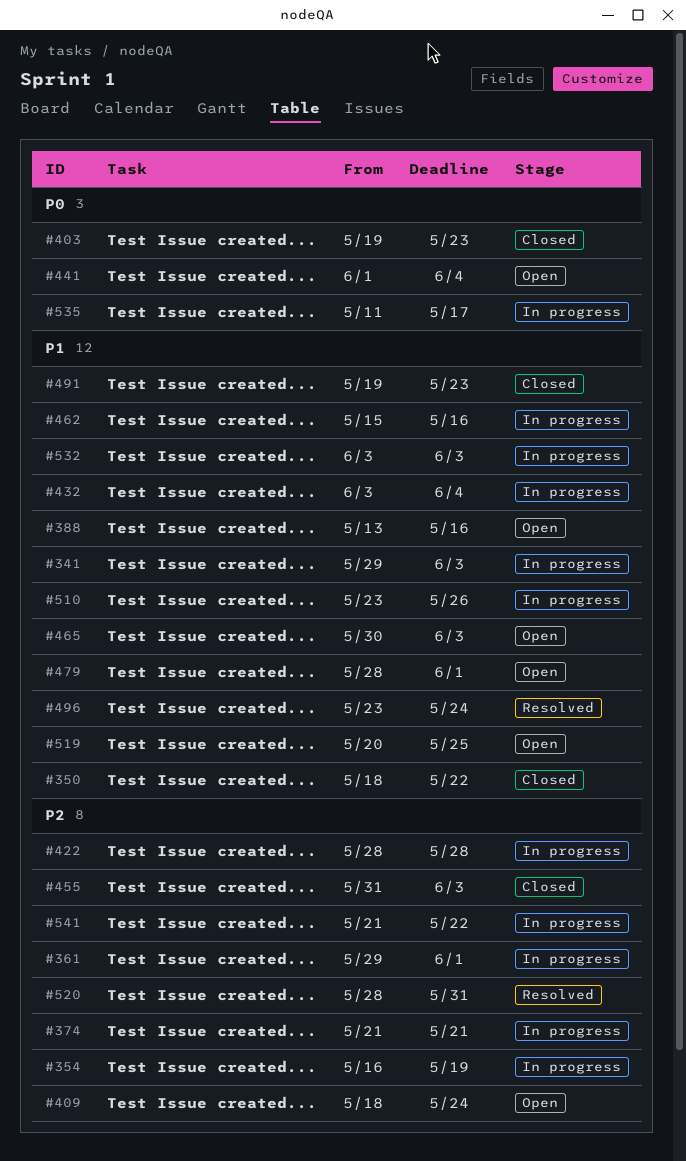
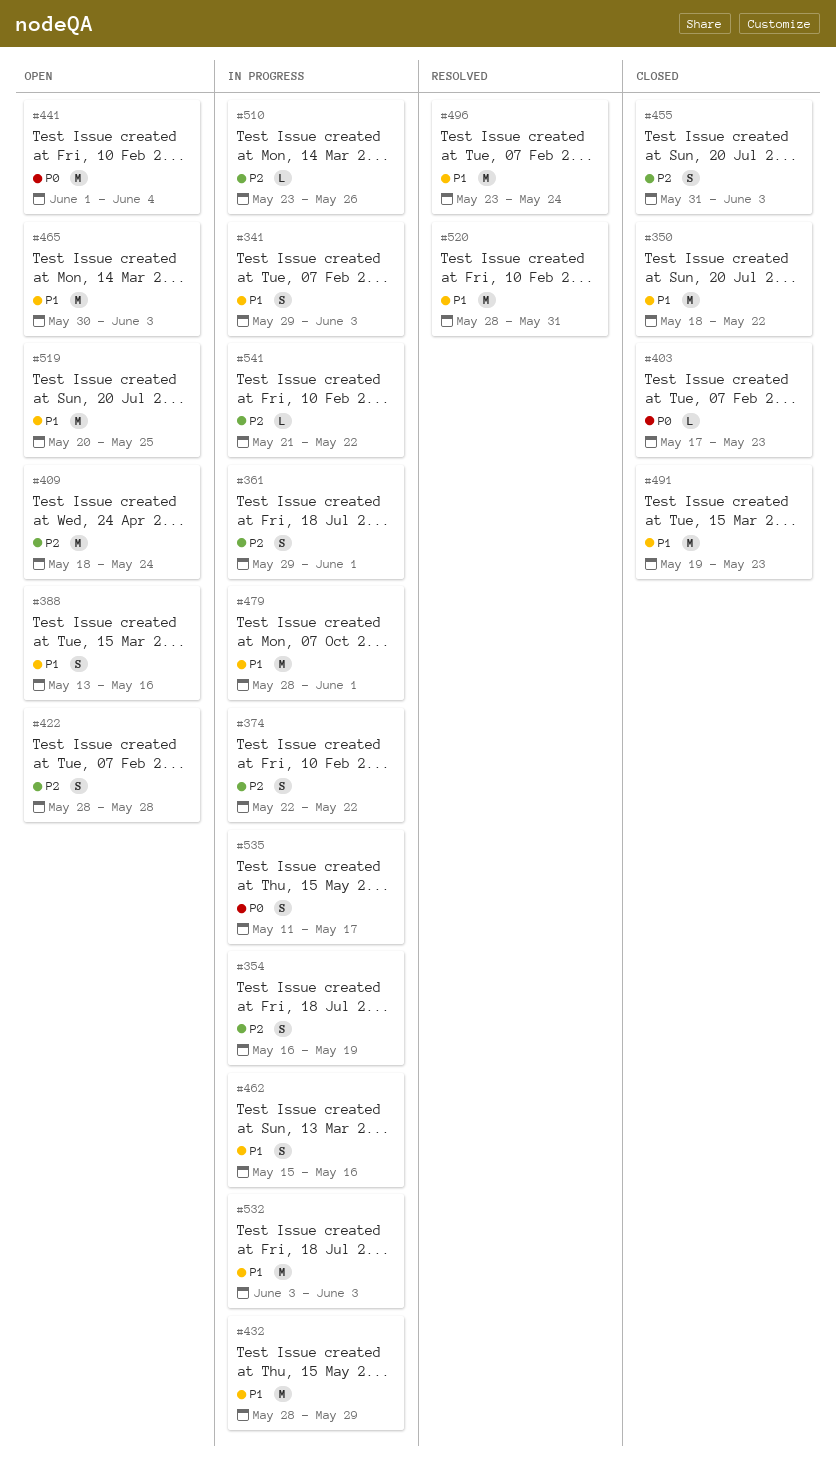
#374, start: May 21 -> May 22
#374, due: May 21 -> May 22
#403, start: May 19 -> May 17
#422, status: In progress -> Open
#432, start: Jun 3 -> May 28
#432, due: Jun 4 -> May 29
#479, status: Open -> In progress
#510, priority: P1 -> P2
#520, priority: P2 -> P1

